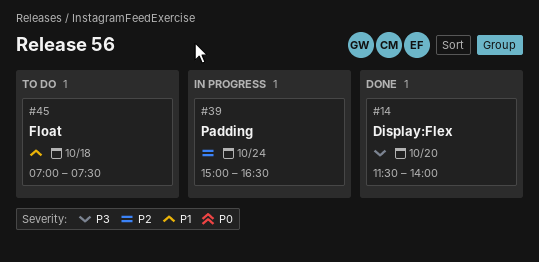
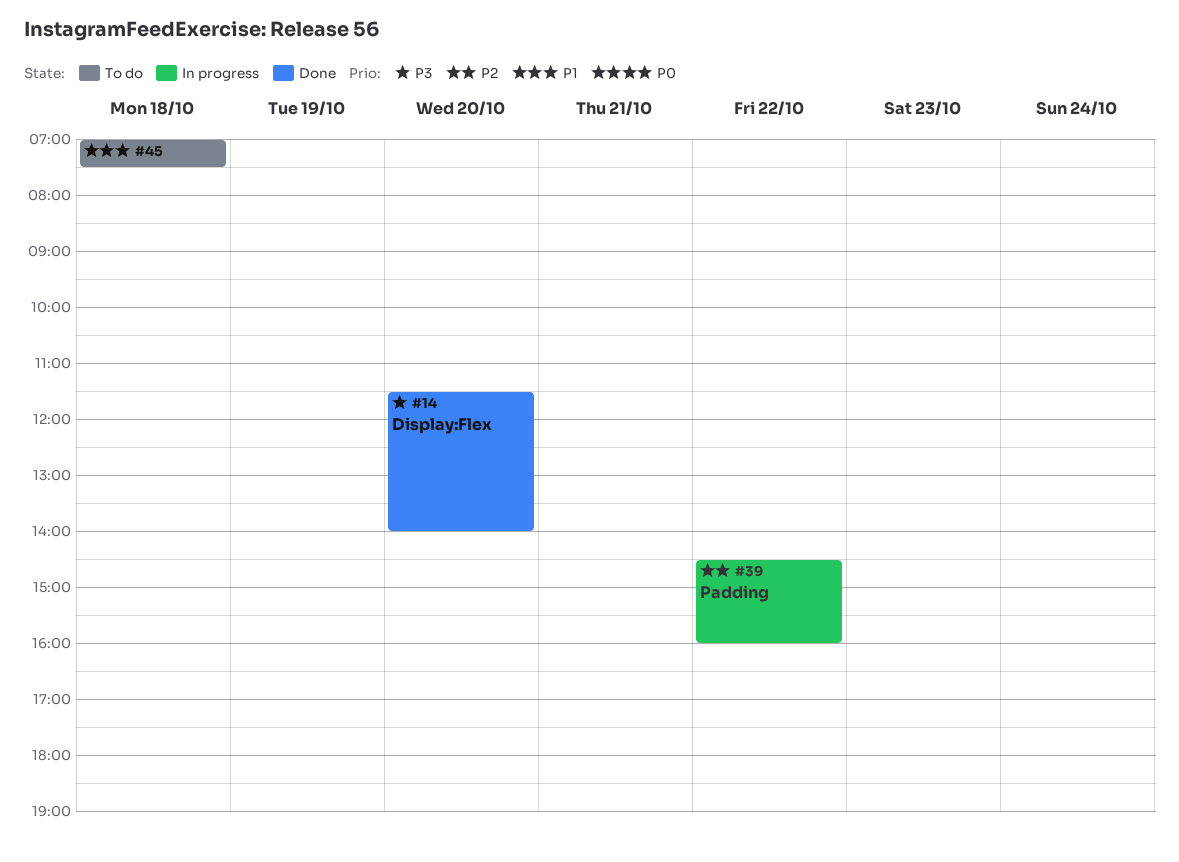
#39, day: Oct 24 -> Oct 22
#39, begins: 15:00 -> 14:30
#39, ends: 16:30 -> 16:00

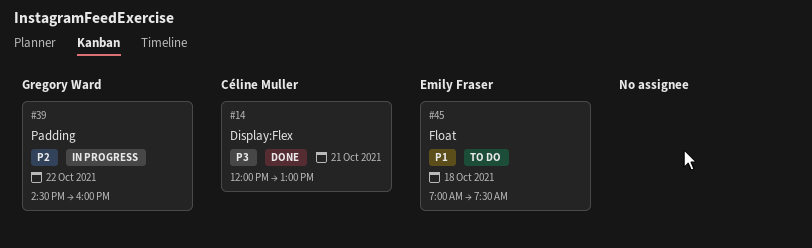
#14, day: Oct 20 -> Oct 21
#14, begins: 11:30 -> 12:00
#14, ends: 14:00 -> 13:00

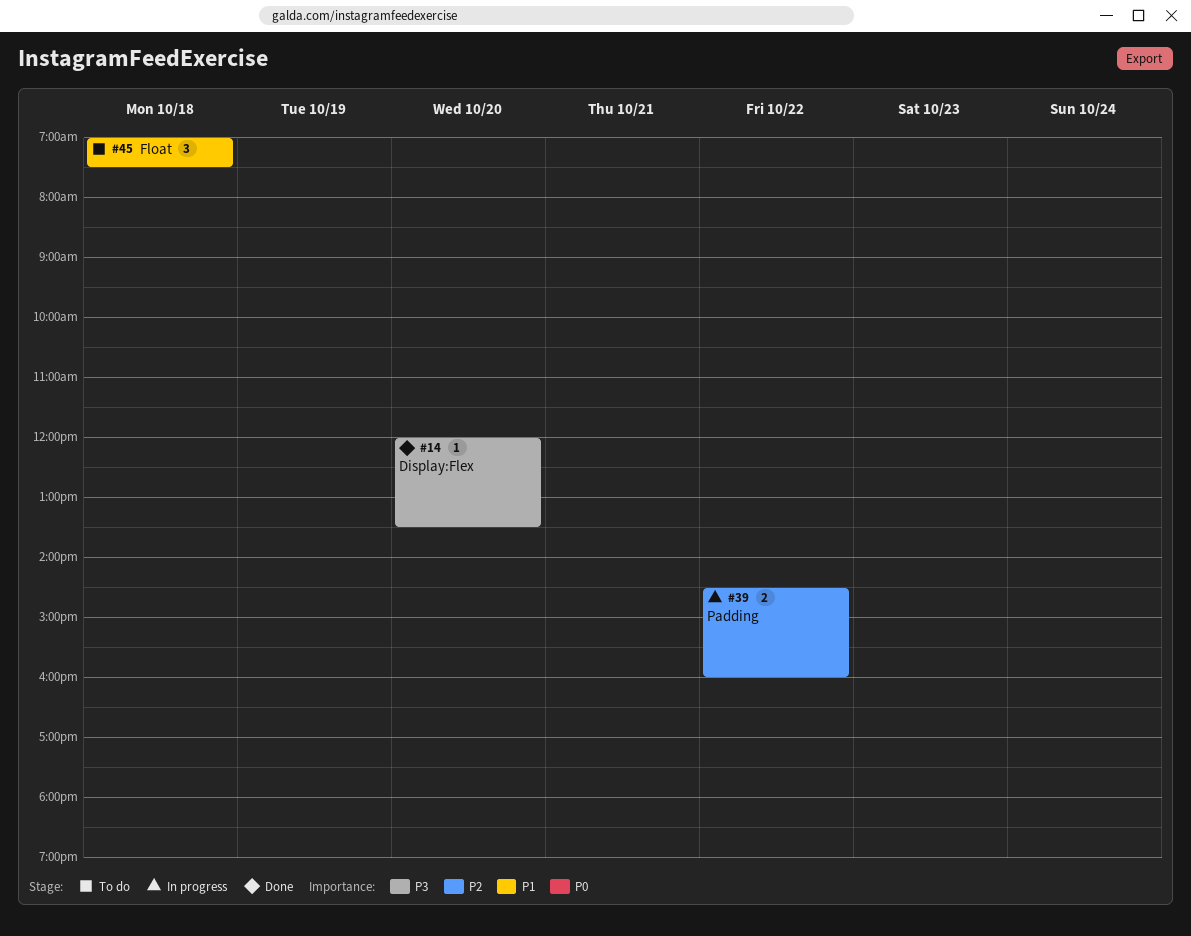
#14, day: Oct 21 -> Oct 20
#14, ends: 13:00 -> 13:30

